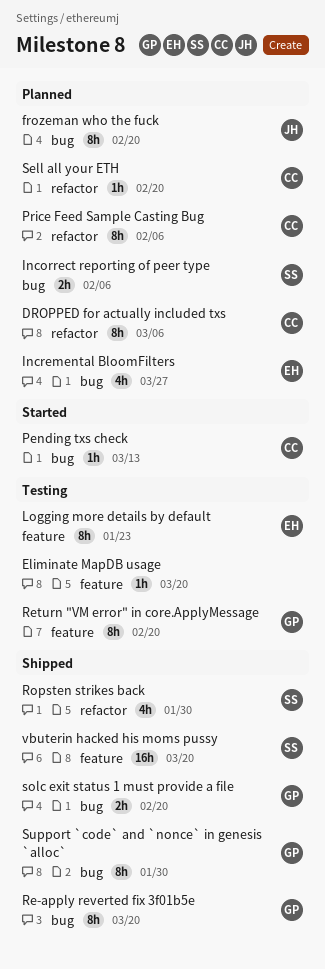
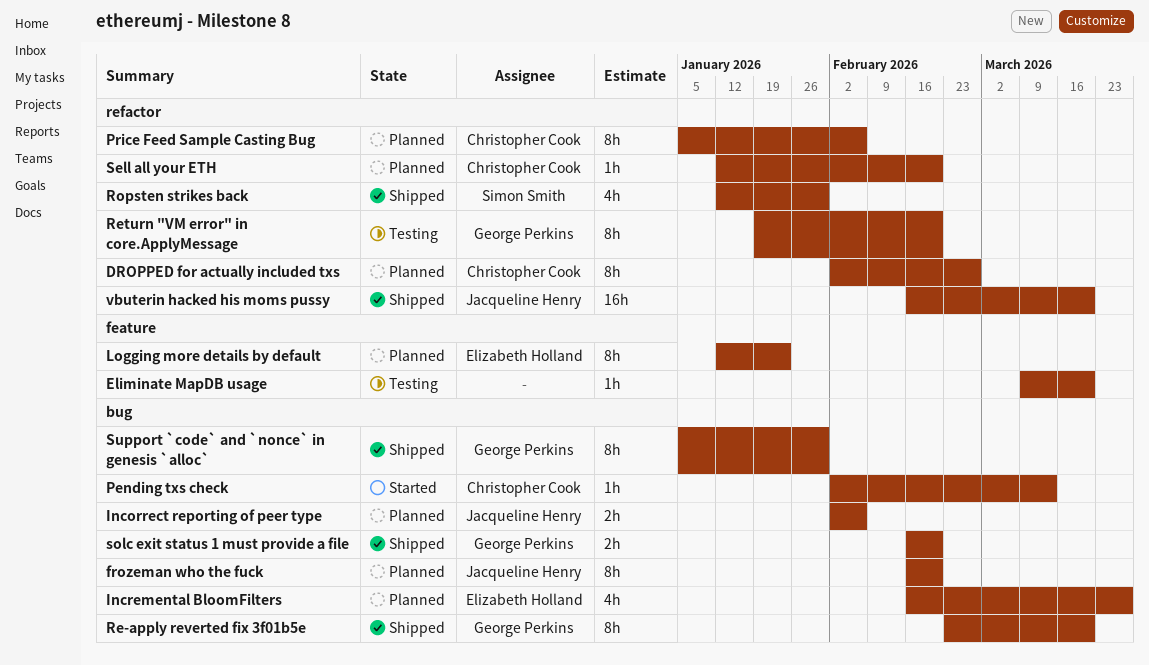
DROPPED for actually included txs, due: Mar 6 -> Feb 27
Incorrect reporting of peer type, owner: Simon Smith -> Jacqueline Henry
Logging more details by default, status: Testing -> Planned
Return "VM error" in core.ApplyMessage, label: feature -> refactor
vbuterin hacked his moms pussy, owner: Simon Smith -> Jacqueline Henry
vbuterin hacked his moms pussy, label: feature -> refactor

